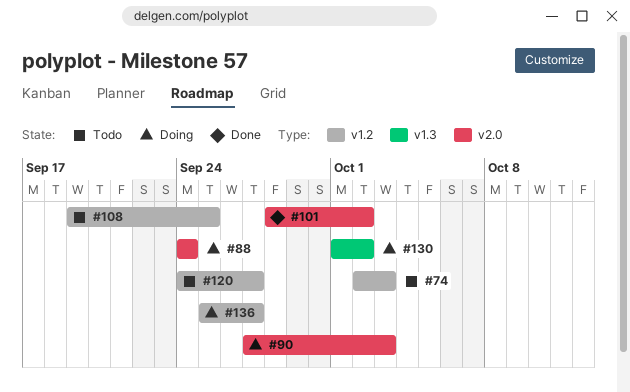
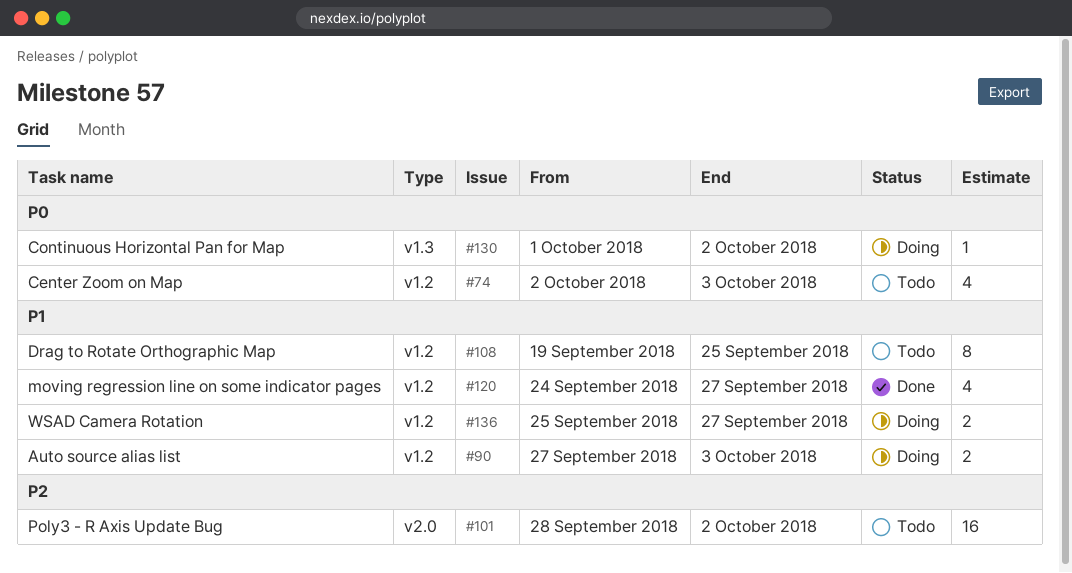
#88: present -> none
#90, label: v2.0 -> v1.2
#101, status: Done -> Todo
#120, status: Todo -> Done

